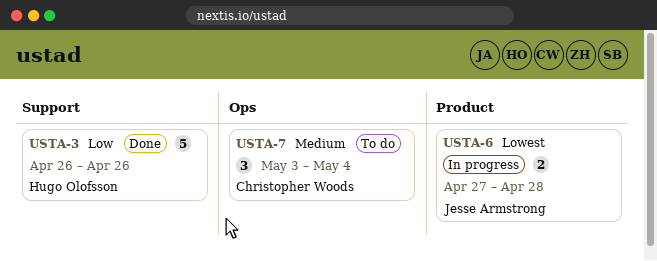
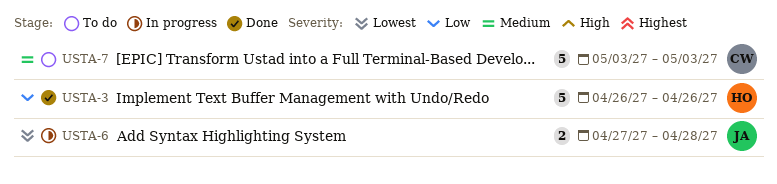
USTA-7, estimate: 3 -> 5
USTA-7, due: May 4 -> May 3

